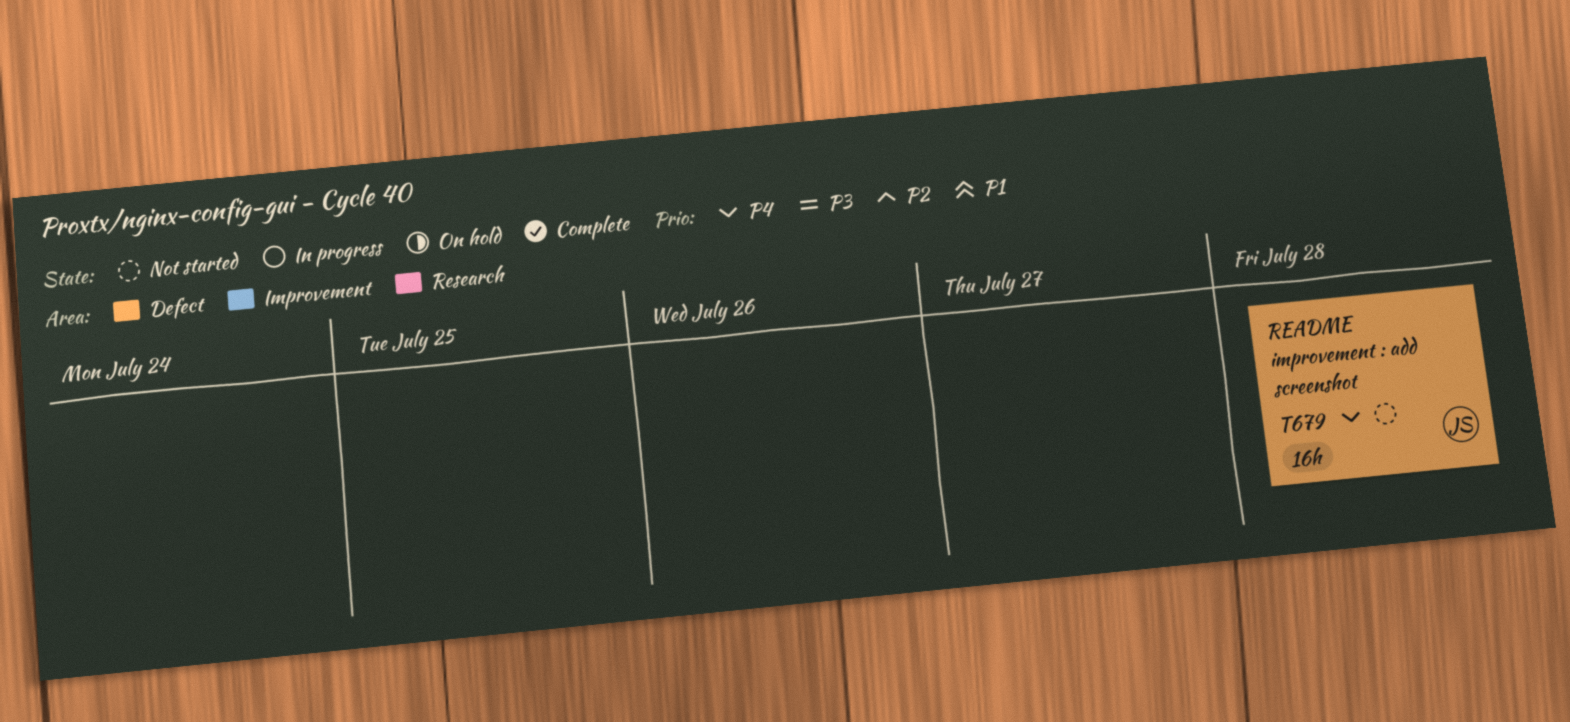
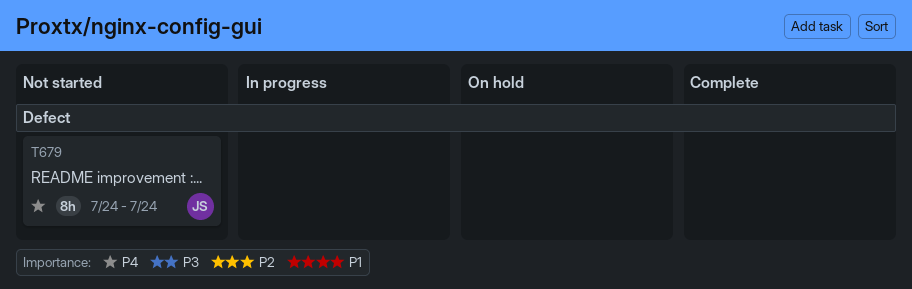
T679, estimate: 16h -> 8h
T679, due: Jul 28 -> Jul 24

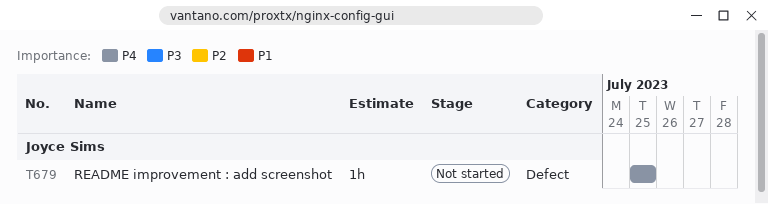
T679, estimate: 8h -> 1h
T679, start: Jul 24 -> Jul 25
T679, due: Jul 24 -> Jul 25

